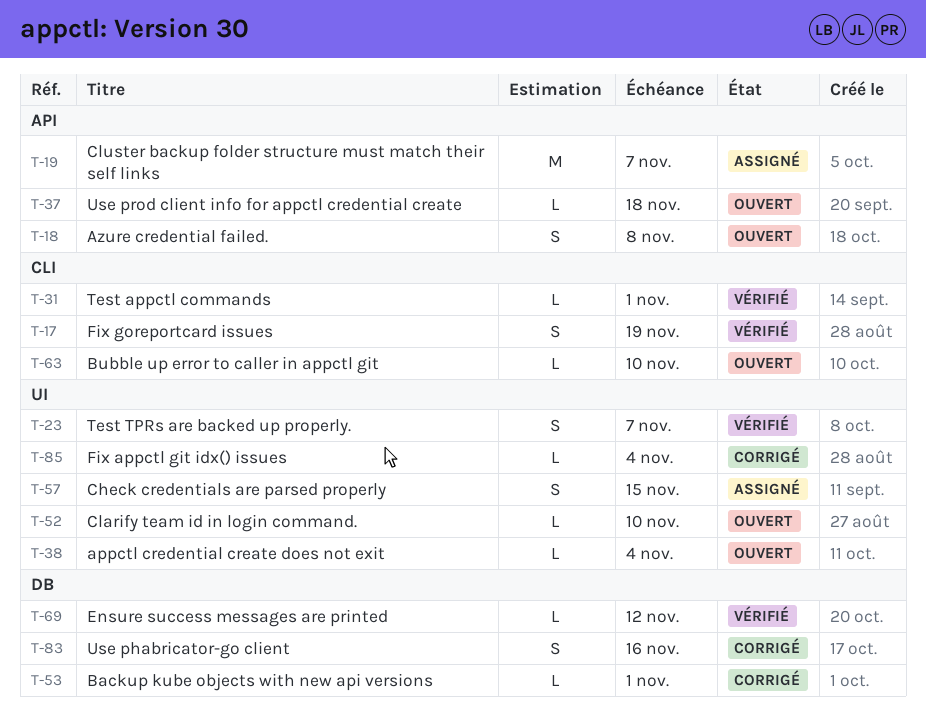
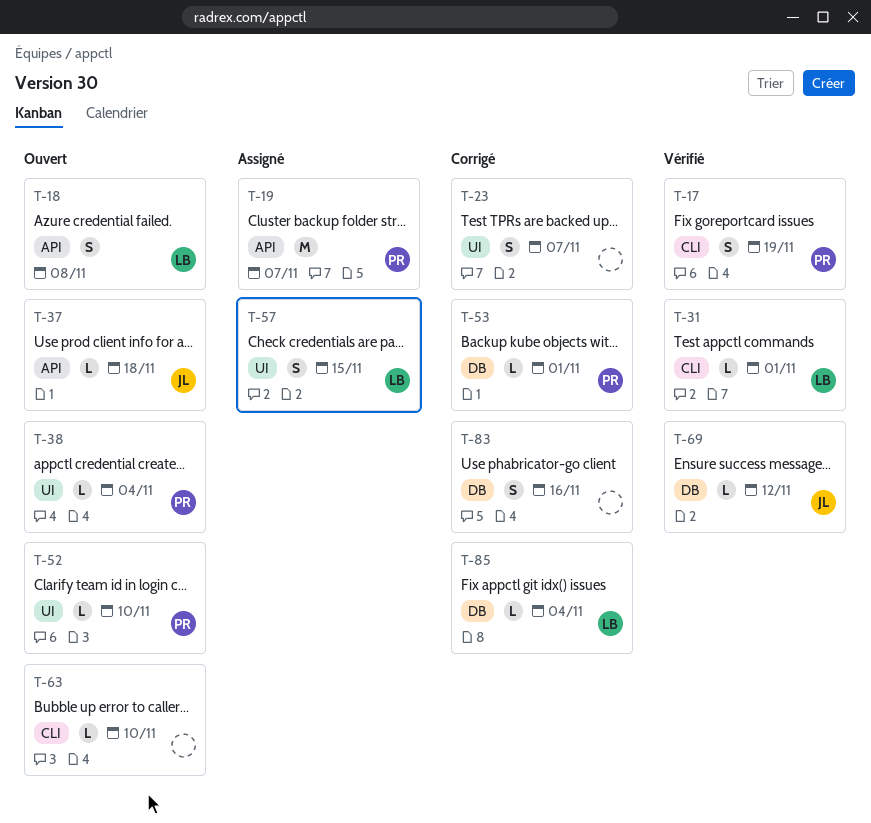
T-23, status: Vérifié -> Corrigé
T-85, label: UI -> DB

